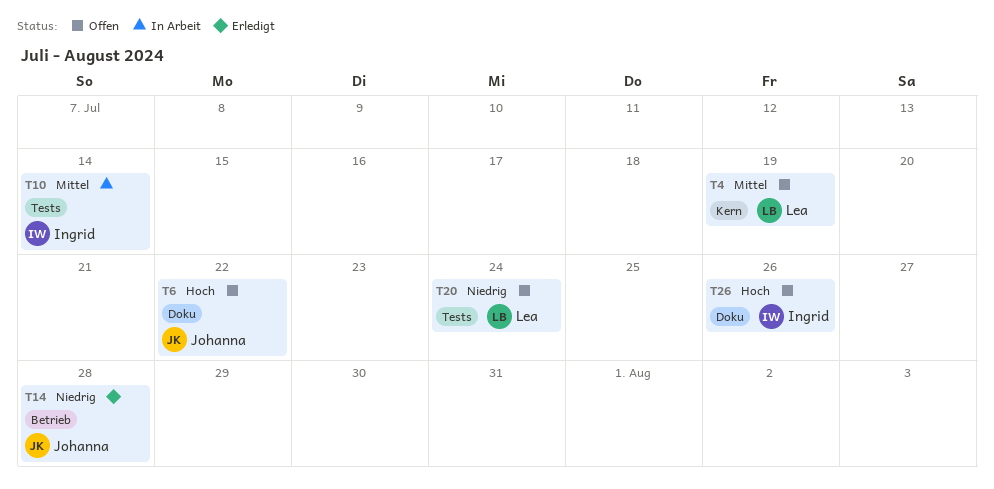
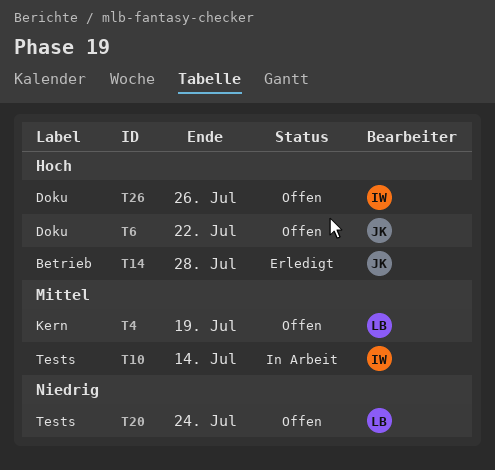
T14, priority: Niedrig -> Hoch

